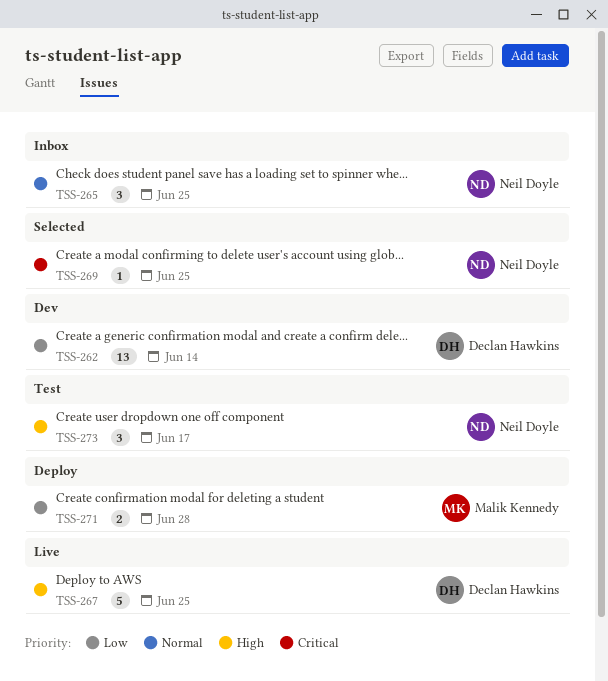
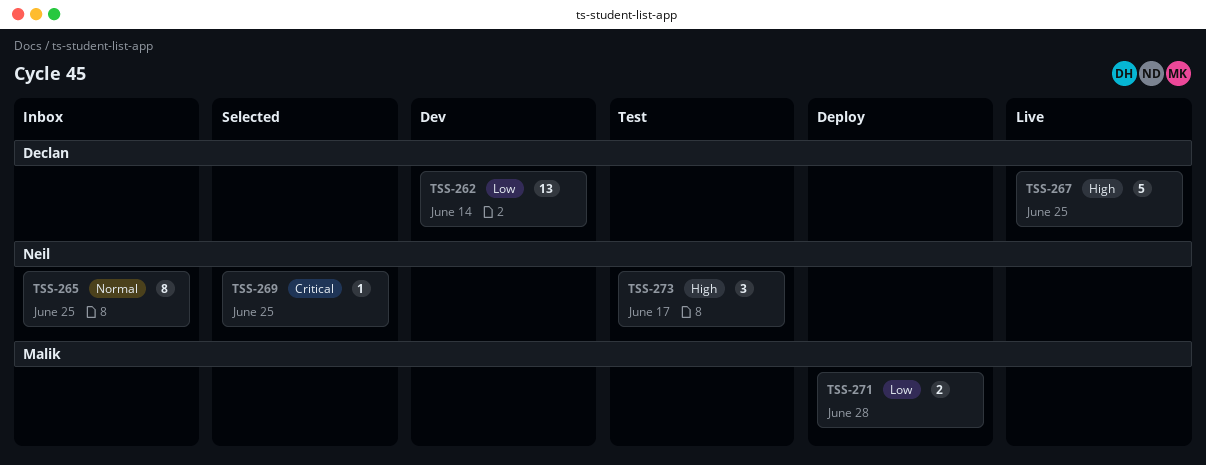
TSS-265, estimate: 3 -> 8

